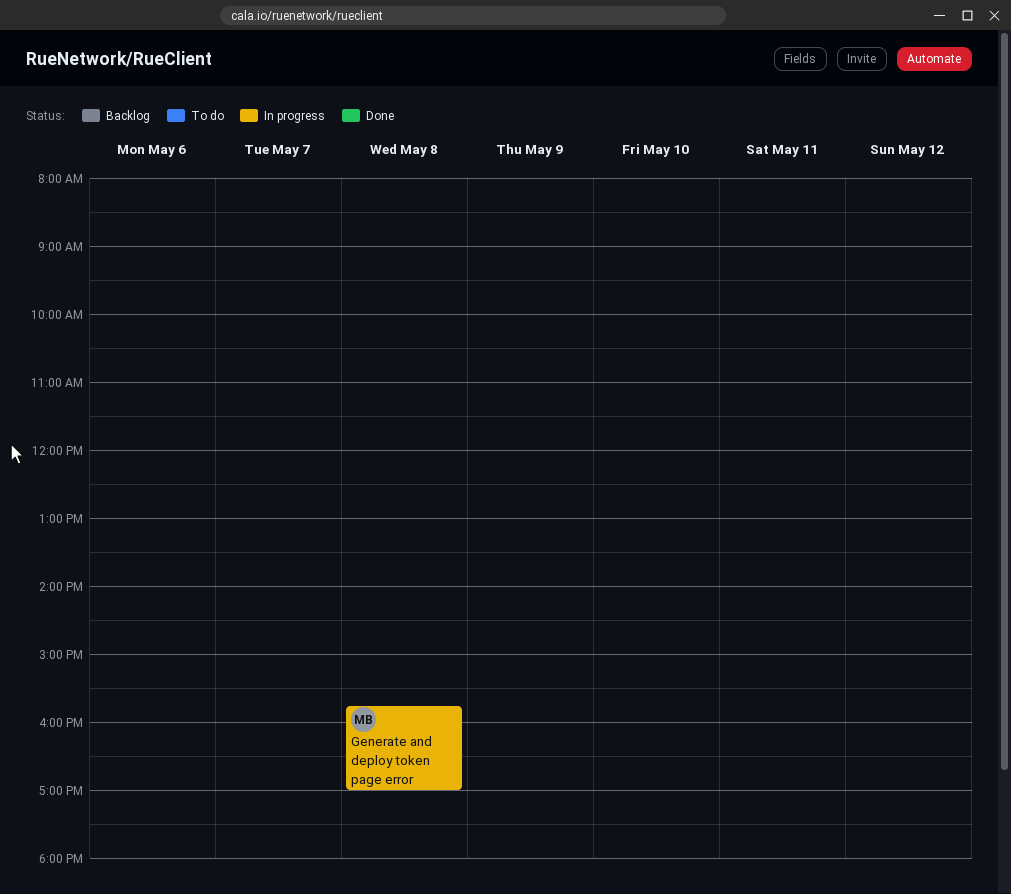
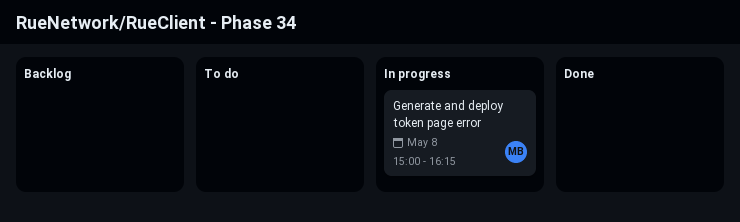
Generate and deploy token page error, begins: 15:45 -> 15:00
Generate and deploy token page error, ends: 17:00 -> 16:15

